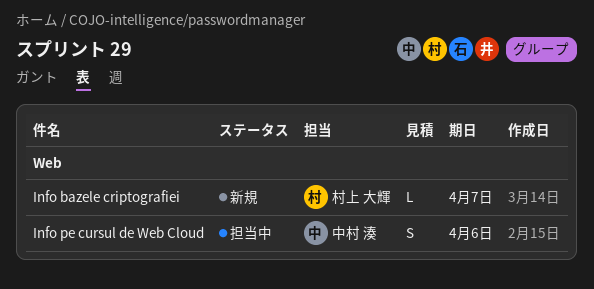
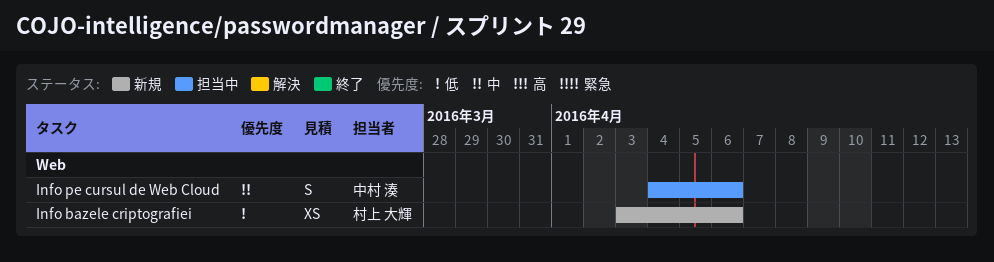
Info bazele criptografiei, estimate: L -> XS
Info bazele criptografiei, due: Apr 7 -> Apr 6

